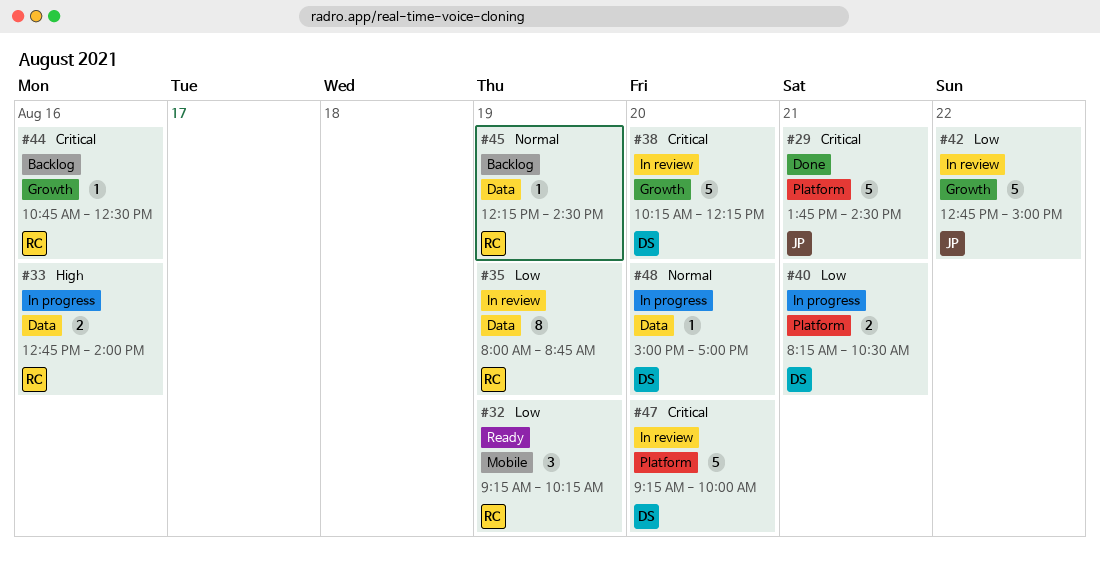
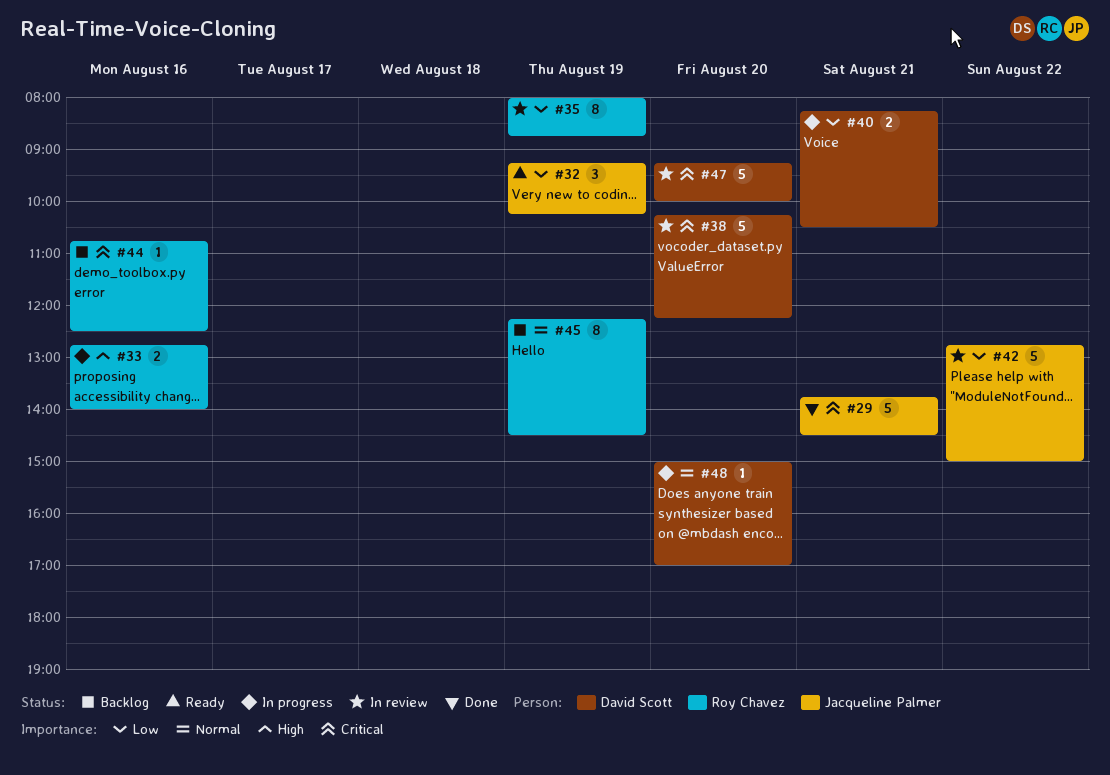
#32, owner: Roy Chavez -> Jacqueline Palmer
#45, estimate: 1 -> 8

